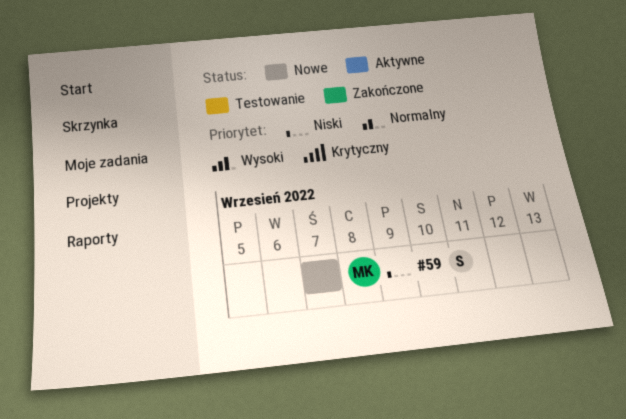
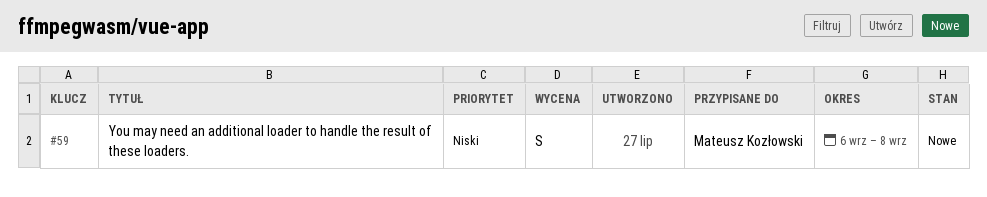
#59, start: Sep 7 -> Sep 6
#59, due: Sep 7 -> Sep 8

